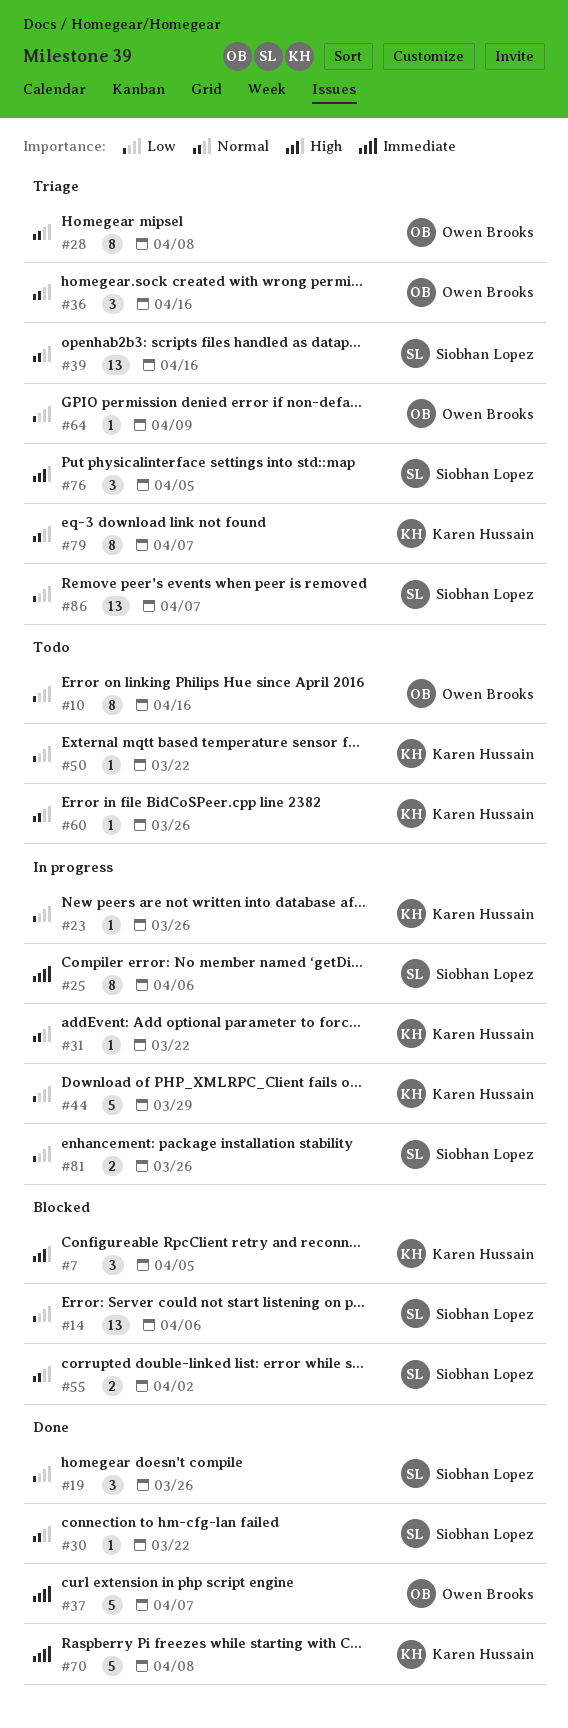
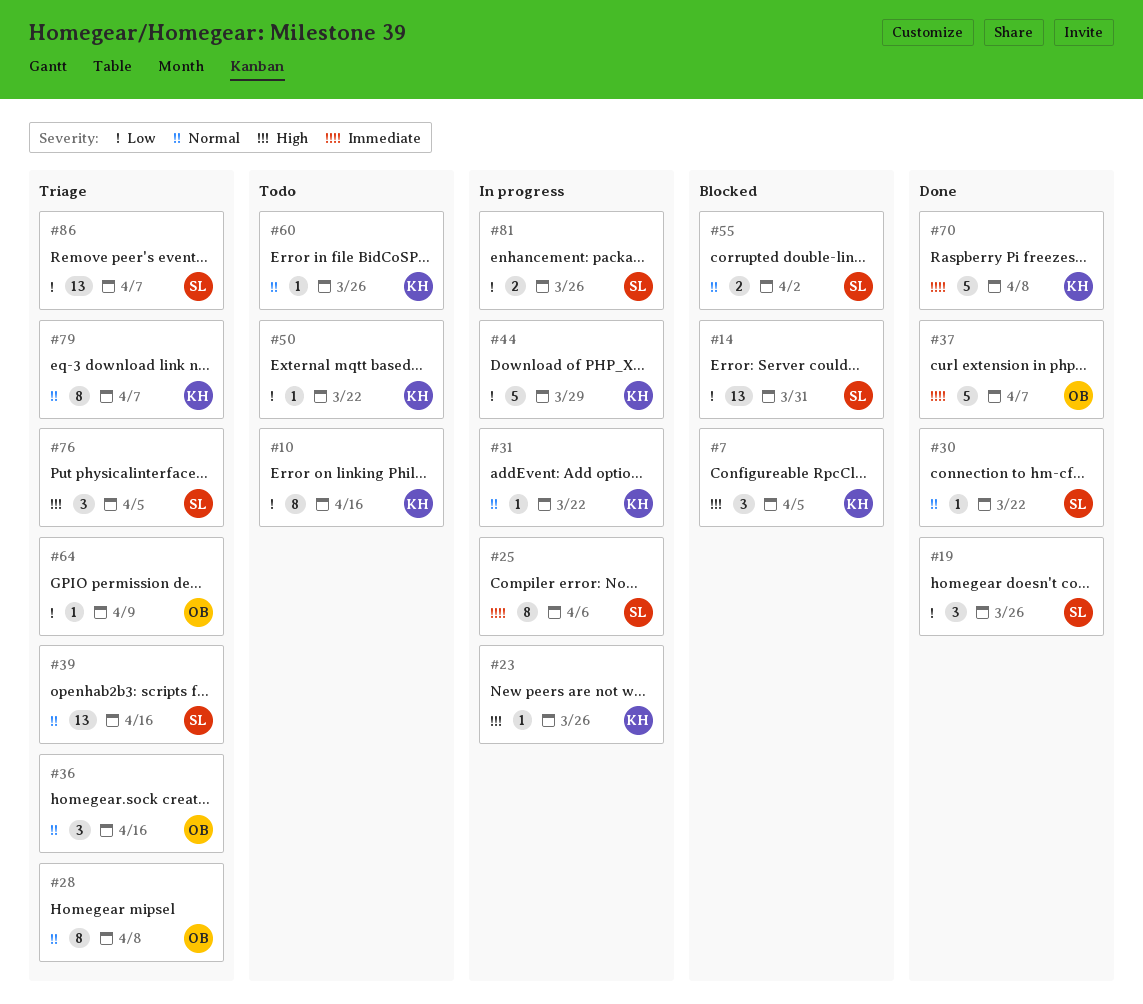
#10, owner: Owen Brooks -> Karen Hussain
#14, due: Apr 6 -> Mar 31
#23, priority: Low -> High

